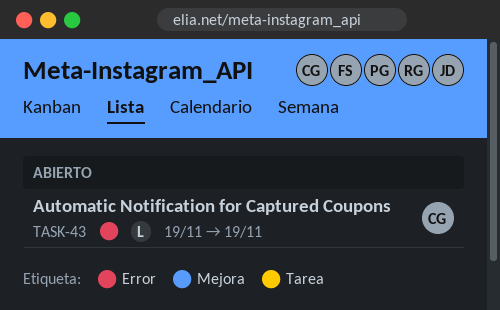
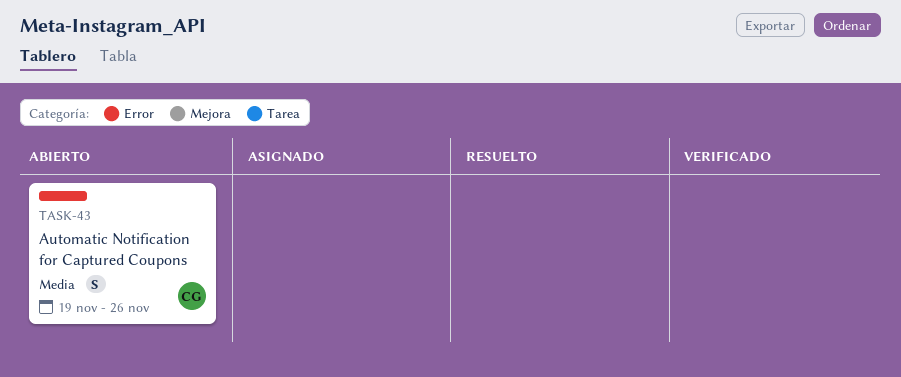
TASK-43, estimate: L -> S
TASK-43, due: Nov 19 -> Nov 26

